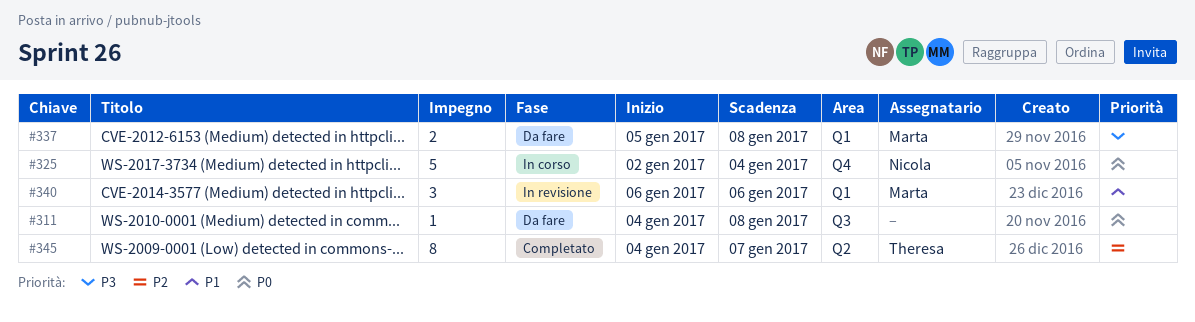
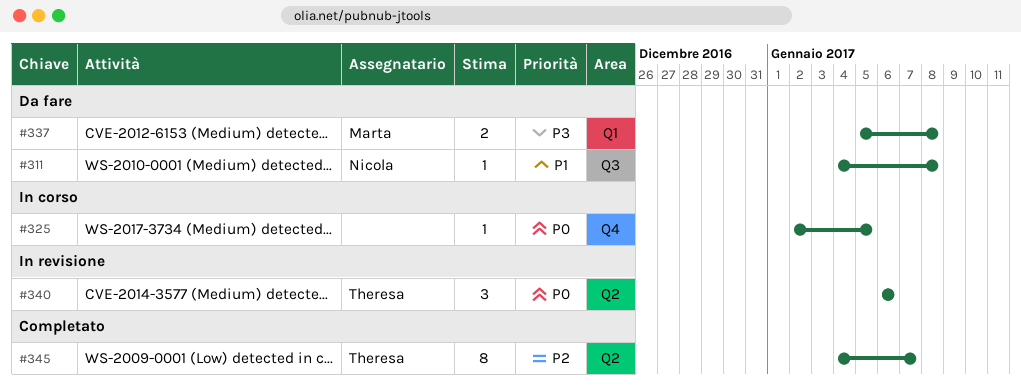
#311, owner: none -> Nicola
#311, priority: P0 -> P1
#325, owner: Nicola -> none
#325, estimate: 5 -> 1
#325, due: Jan 4 -> Jan 5
#340, owner: Marta -> Theresa
#340, priority: P1 -> P0
#340, label: Q1 -> Q2

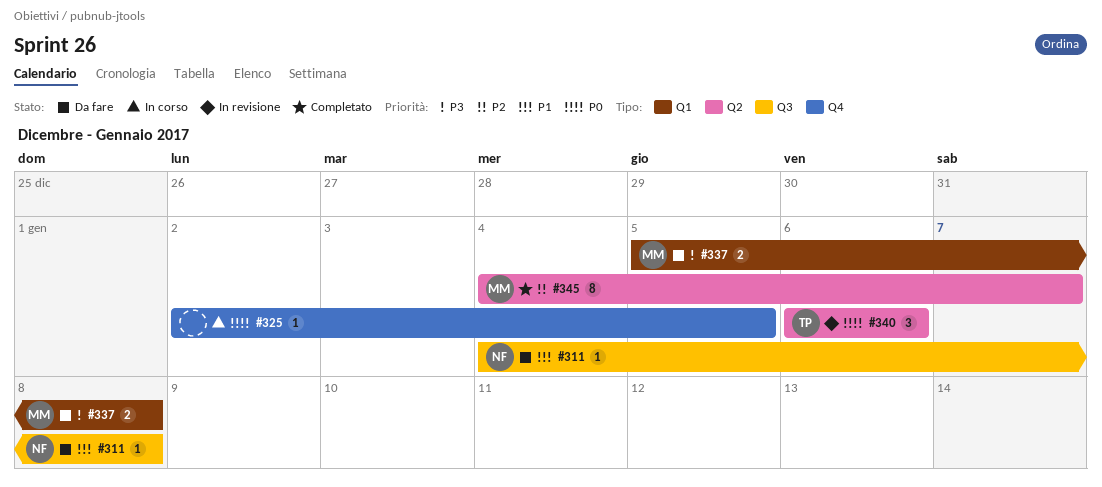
#345, owner: Theresa -> Marta

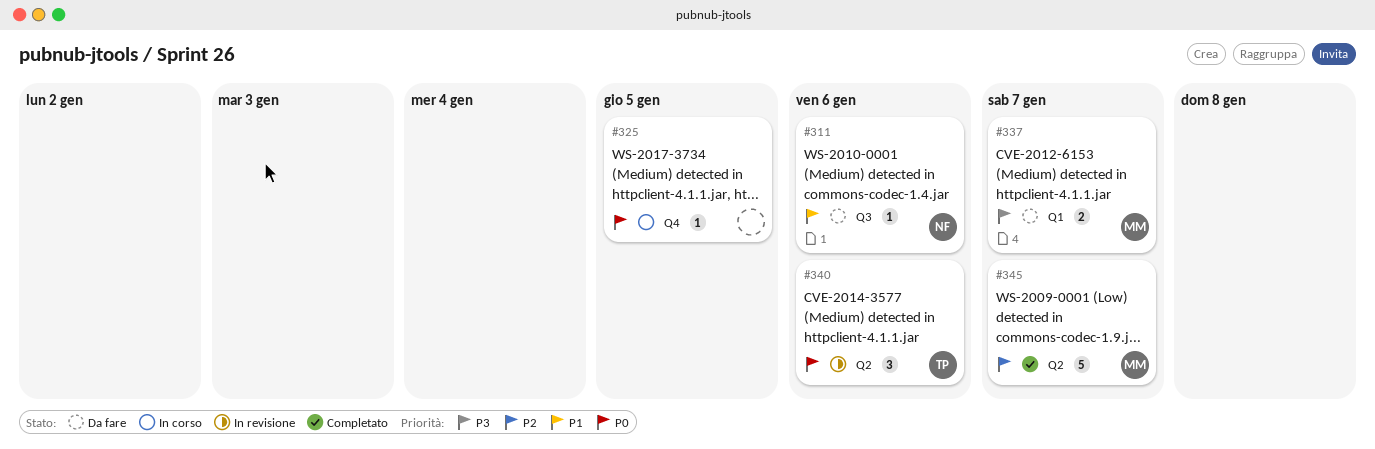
#311, due: Jan 8 -> Jan 6
#337, due: Jan 8 -> Jan 7
#345, estimate: 8 -> 5

